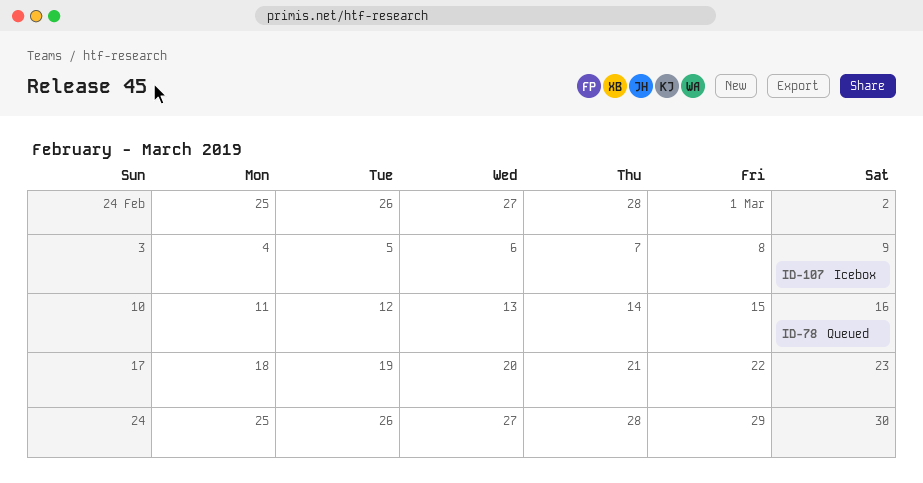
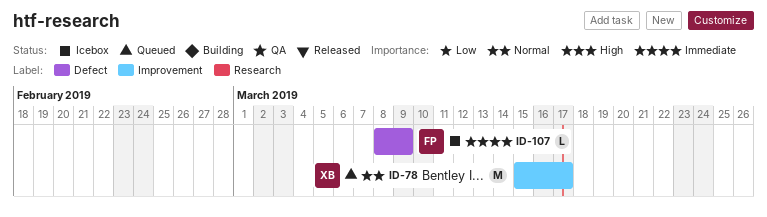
ID-78, due: Mar 16 -> Mar 17

